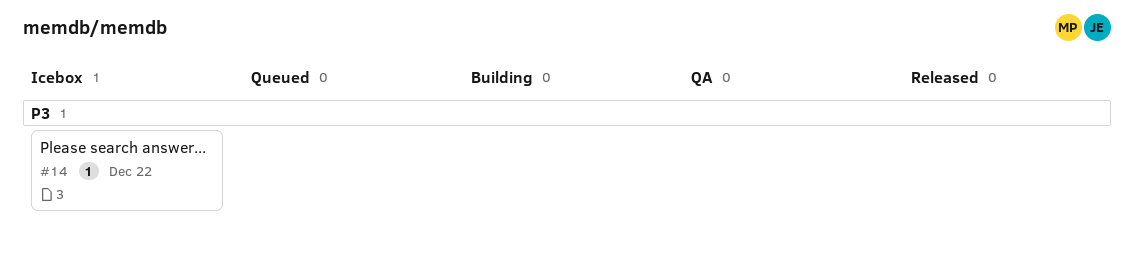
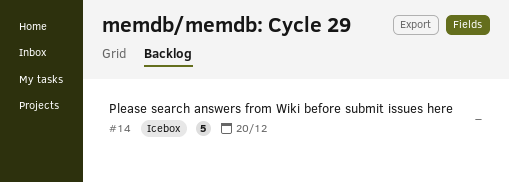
#14, estimate: 1 -> 5
#14, due: Dec 22 -> Dec 20

